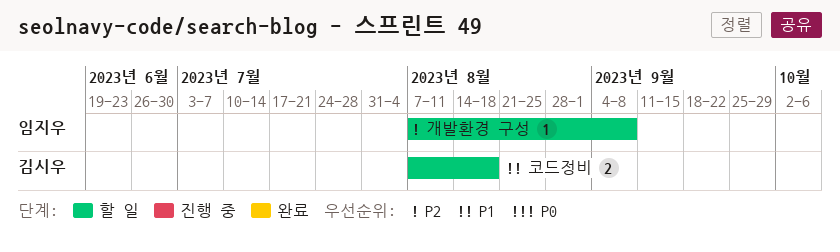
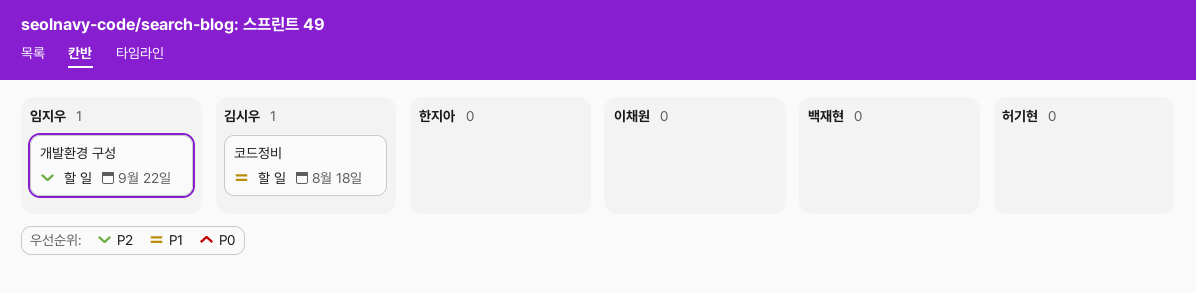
개발환경 구성, due: Sep 8 -> Sep 22

